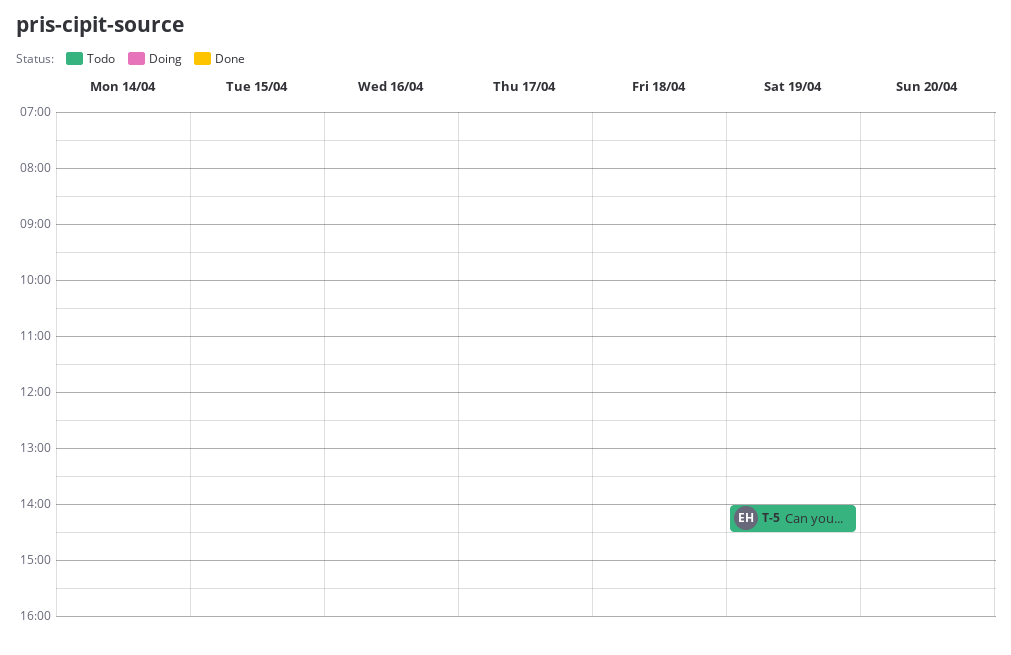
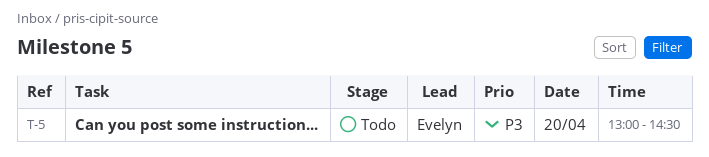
T-5, day: Apr 19 -> Apr 20
T-5, begins: 14:00 -> 13:00

